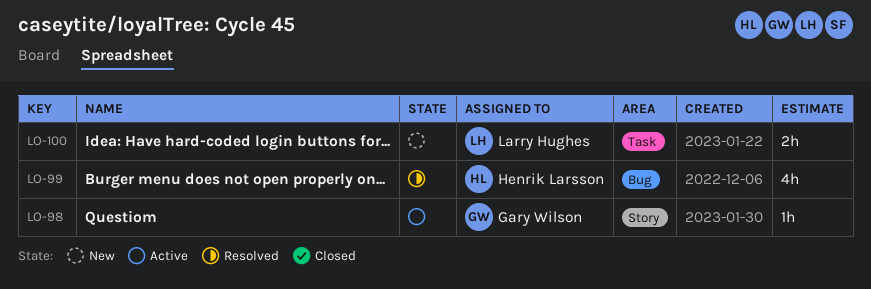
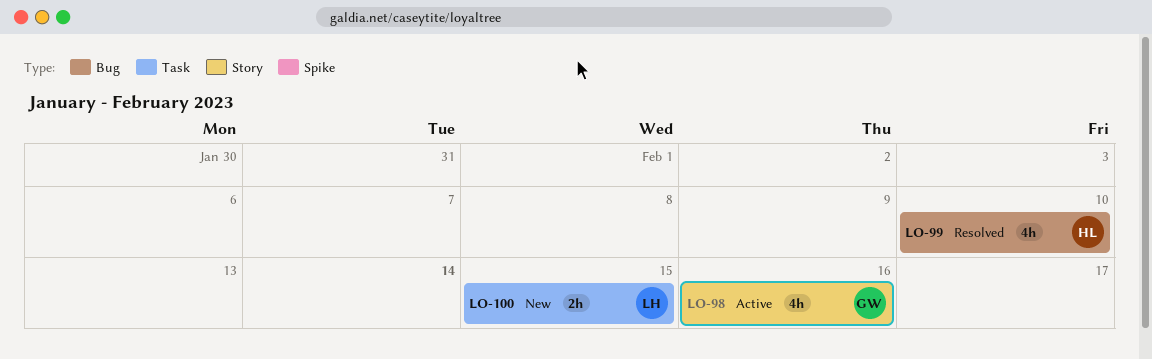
LO-98, estimate: 1h -> 4h

